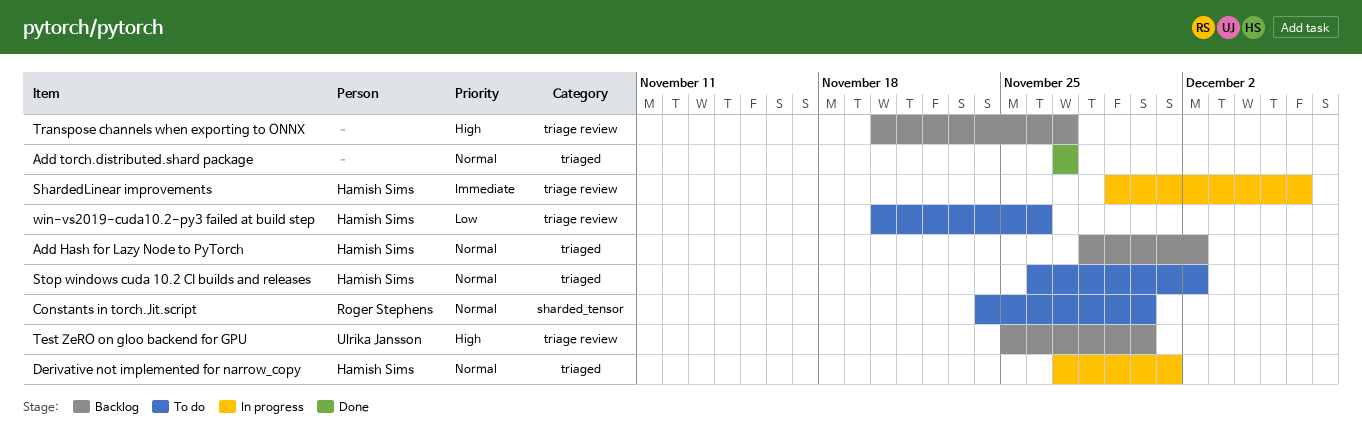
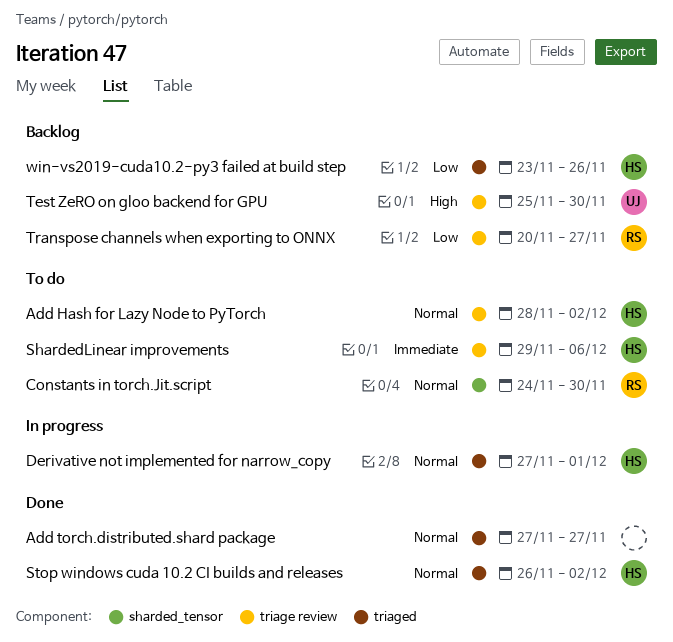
Add Hash for Lazy Node to PyTorch, status: Backlog -> To do
Add Hash for Lazy Node to PyTorch, label: triaged -> triage review
ShardedLinear improvements, status: In progress -> To do
Stop windows cuda 10.2 CI builds and releases, status: To do -> Done
Transpose channels when exporting to ONNX, owner: none -> Roger Stephens
Transpose channels when exporting to ONNX, priority: High -> Low
win-vs2019-cuda10.2-py3 failed at build step, status: To do -> Backlog
win-vs2019-cuda10.2-py3 failed at build step, label: triage review -> triaged
win-vs2019-cuda10.2-py3 failed at build step, start: Nov 20 -> Nov 23

